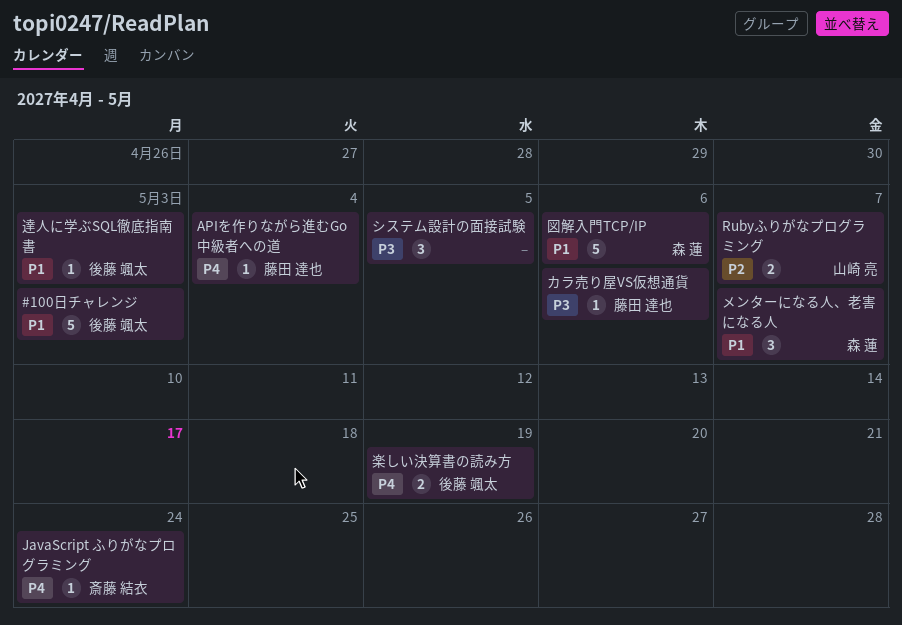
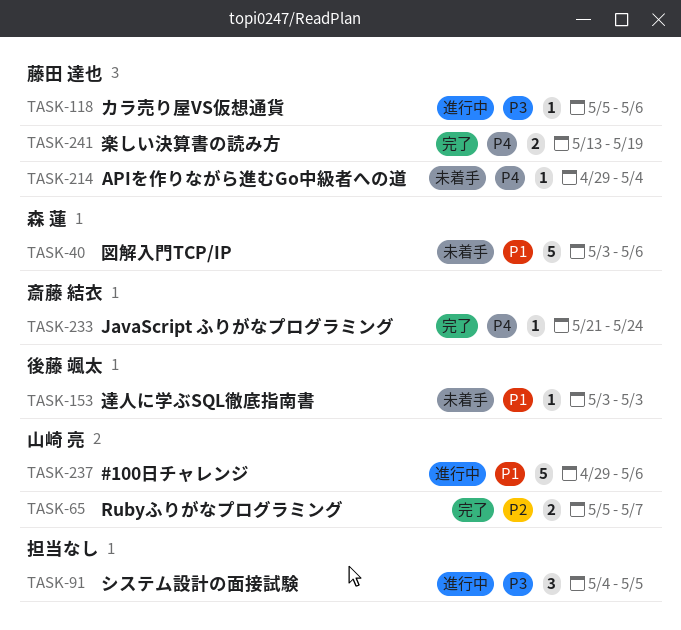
#100日チャレンジ, owner: 後藤 颯太 -> 山崎 亮
#100日チャレンジ, due: May 3 -> May 6
メンターになる人、老害になる人: present -> none
楽しい決算書の読み方, owner: 後藤 颯太 -> 藤田 達也

